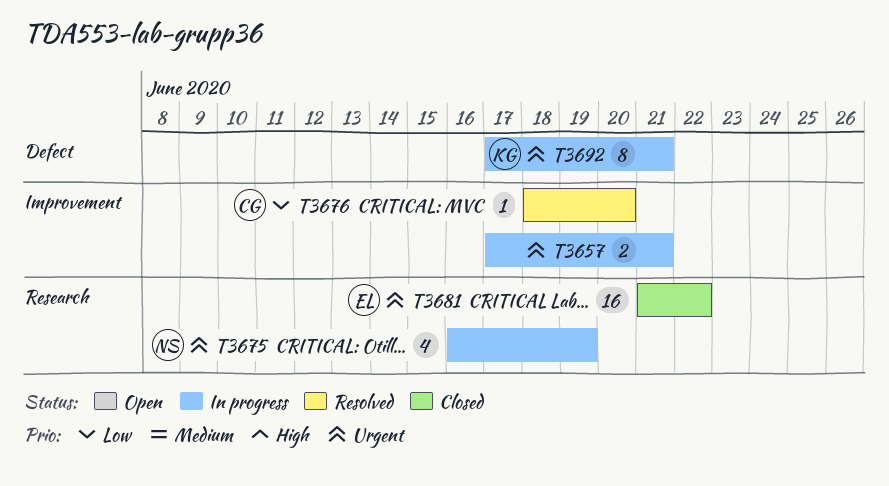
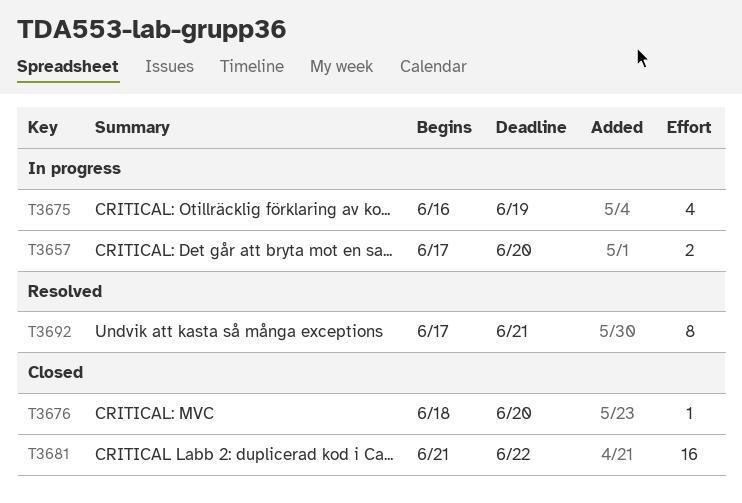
T3657, due: Jun 21 -> Jun 20
T3676, status: Resolved -> Closed
T3692, status: In progress -> Resolved

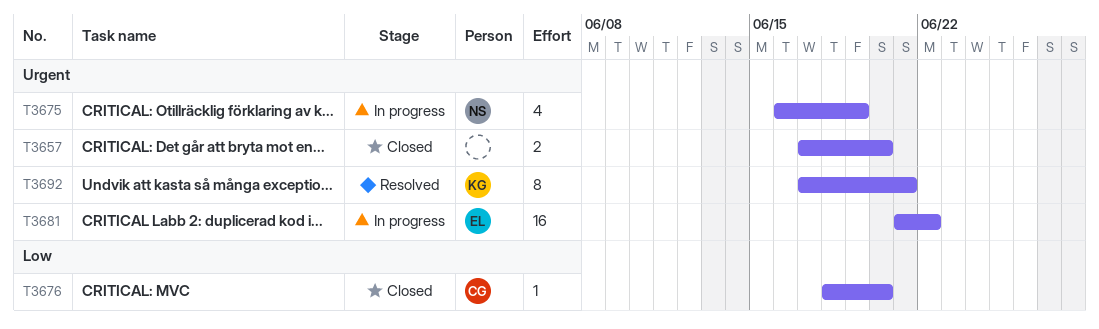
T3657, status: In progress -> Closed
T3681, status: Closed -> In progress

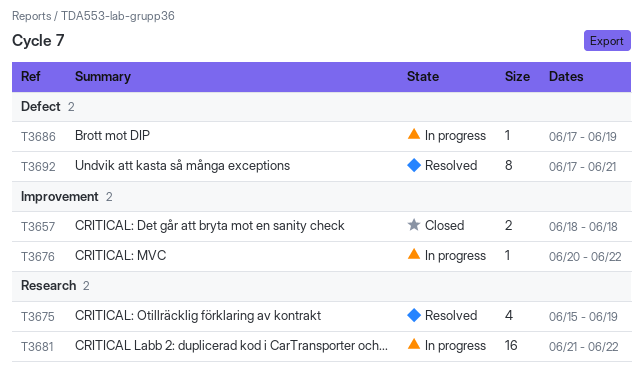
T3657, start: Jun 17 -> Jun 18
T3657, due: Jun 20 -> Jun 18
T3675, status: In progress -> Resolved
T3675, start: Jun 16 -> Jun 15
T3676, status: Closed -> In progress
T3676, start: Jun 18 -> Jun 20
T3676, due: Jun 20 -> Jun 22
T3686: none -> present

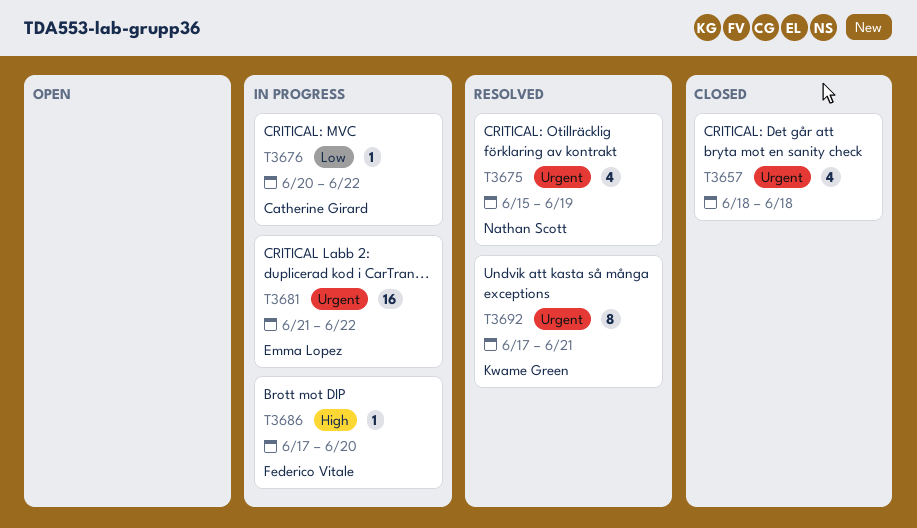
T3657, estimate: 2 -> 4
T3686, due: Jun 19 -> Jun 20

